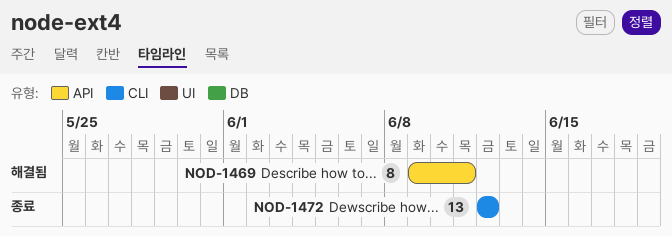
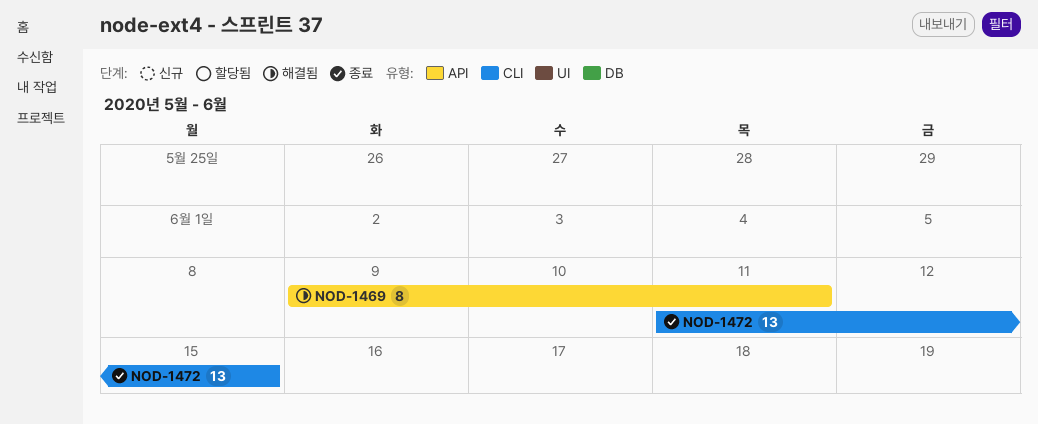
NOD-1472, start: Jun 12 -> Jun 11
NOD-1472, due: Jun 12 -> Jun 15

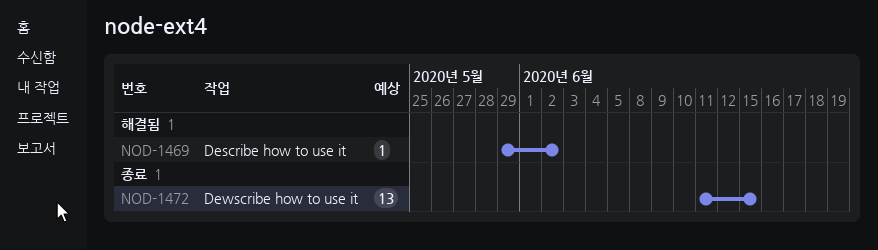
NOD-1469, estimate: 8 -> 1
NOD-1469, start: Jun 9 -> May 29
NOD-1469, due: Jun 11 -> Jun 2

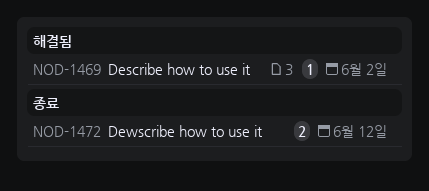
NOD-1472, estimate: 13 -> 2
NOD-1472, due: Jun 15 -> Jun 12

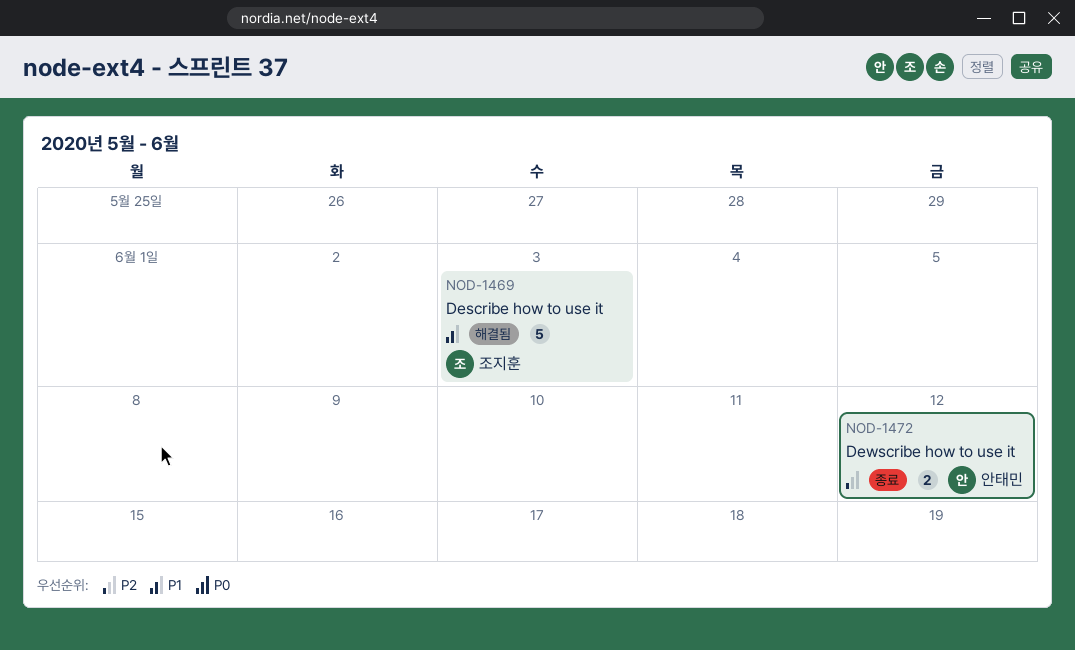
NOD-1469, estimate: 1 -> 5
NOD-1469, due: Jun 2 -> Jun 3

